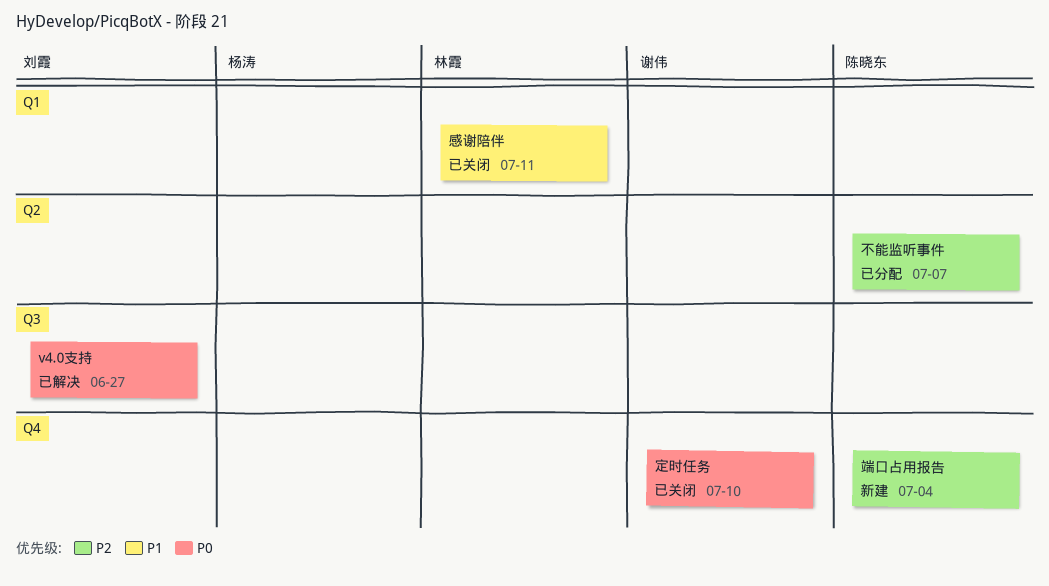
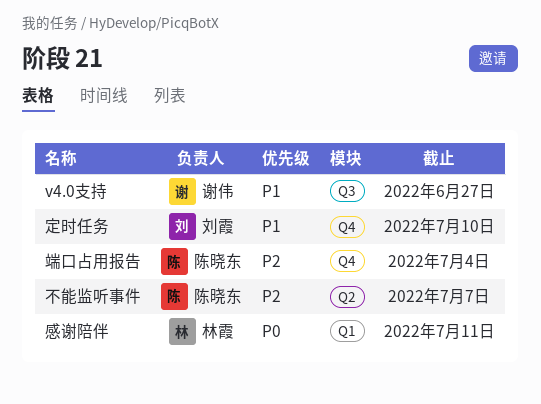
v4.0支持, owner: 刘霞 -> 谢伟
v4.0支持, priority: P0 -> P1
定时任务, owner: 谢伟 -> 刘霞
定时任务, priority: P0 -> P1
感谢陪伴, priority: P1 -> P0

